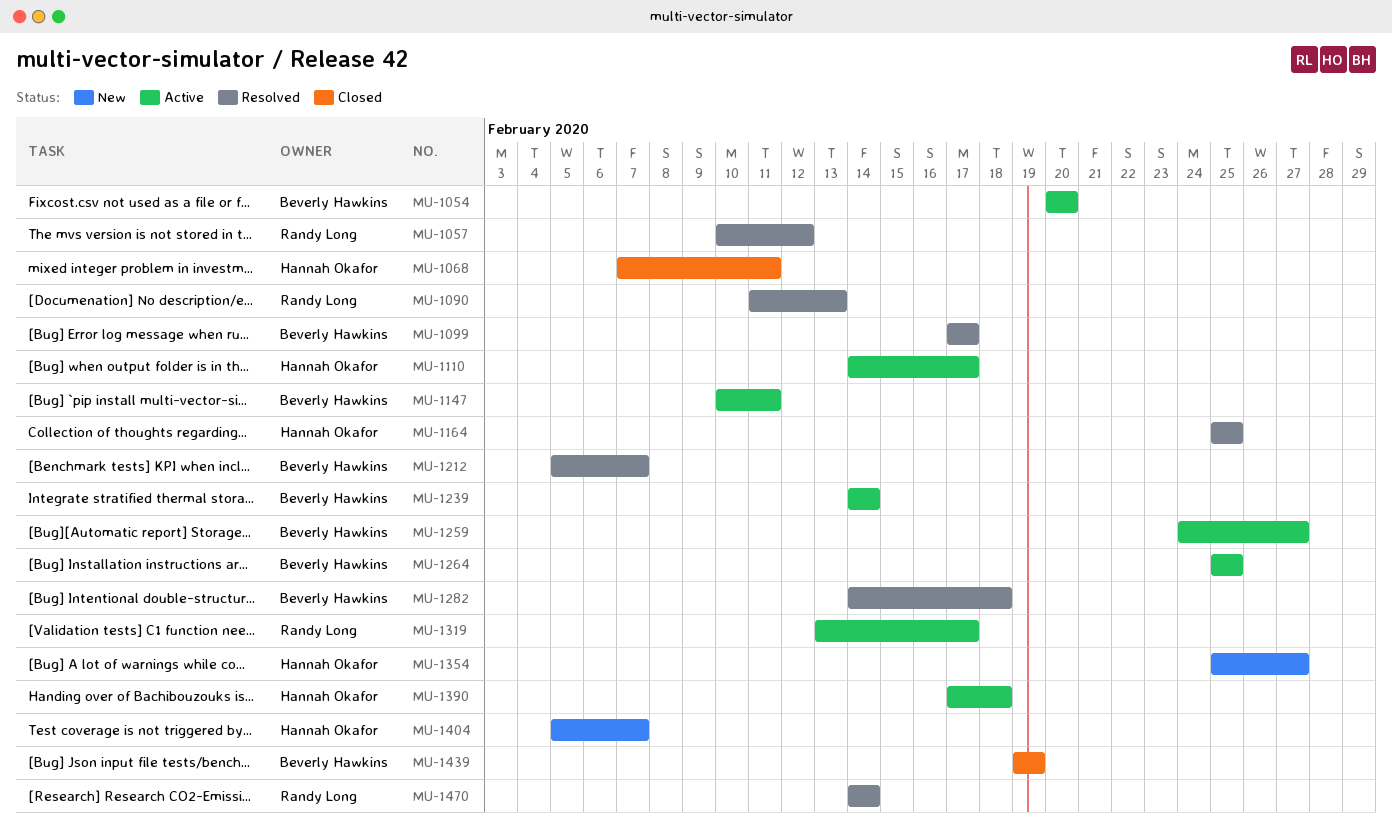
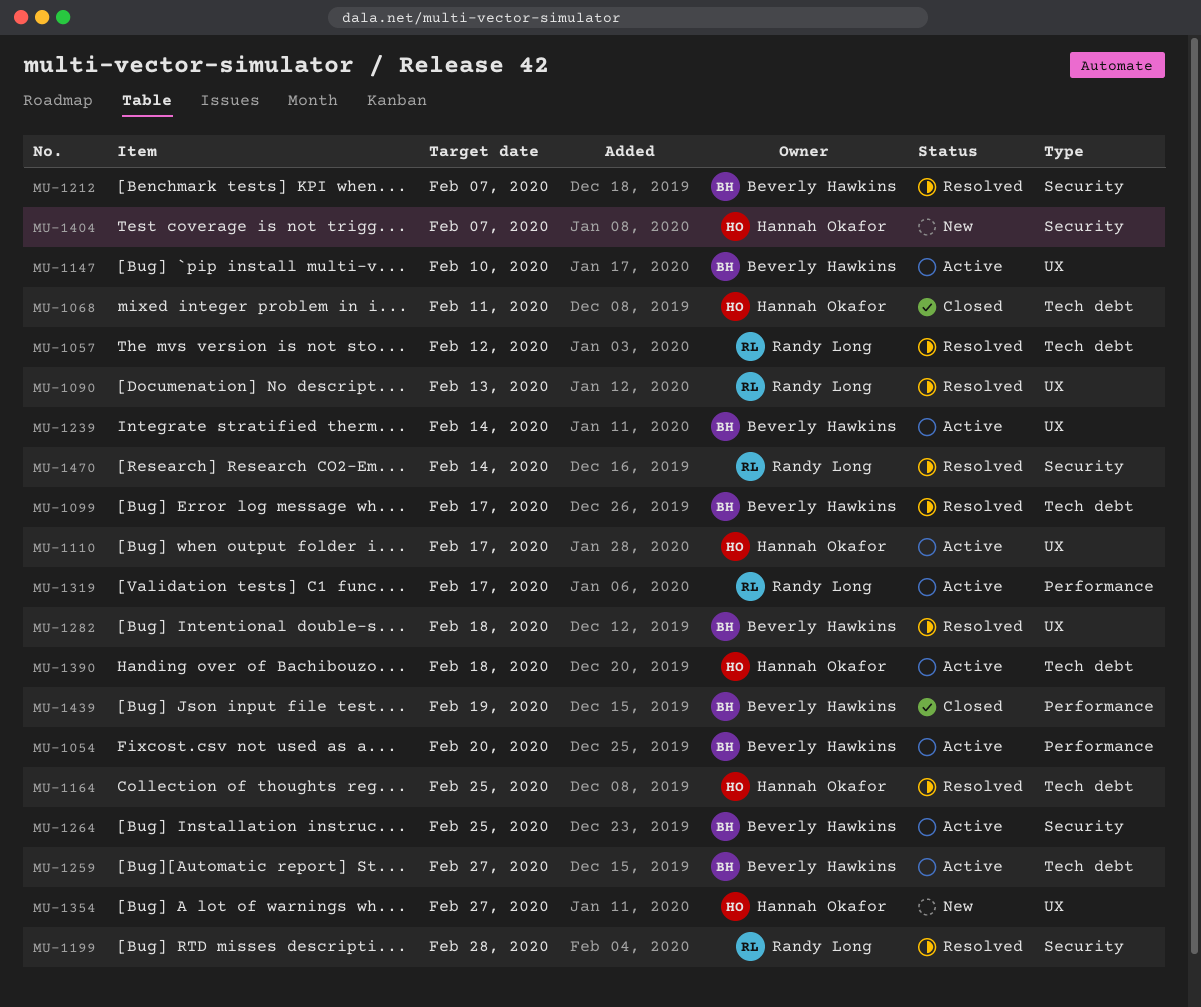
MU-1147, due: Feb 11 -> Feb 10
MU-1199: none -> present

